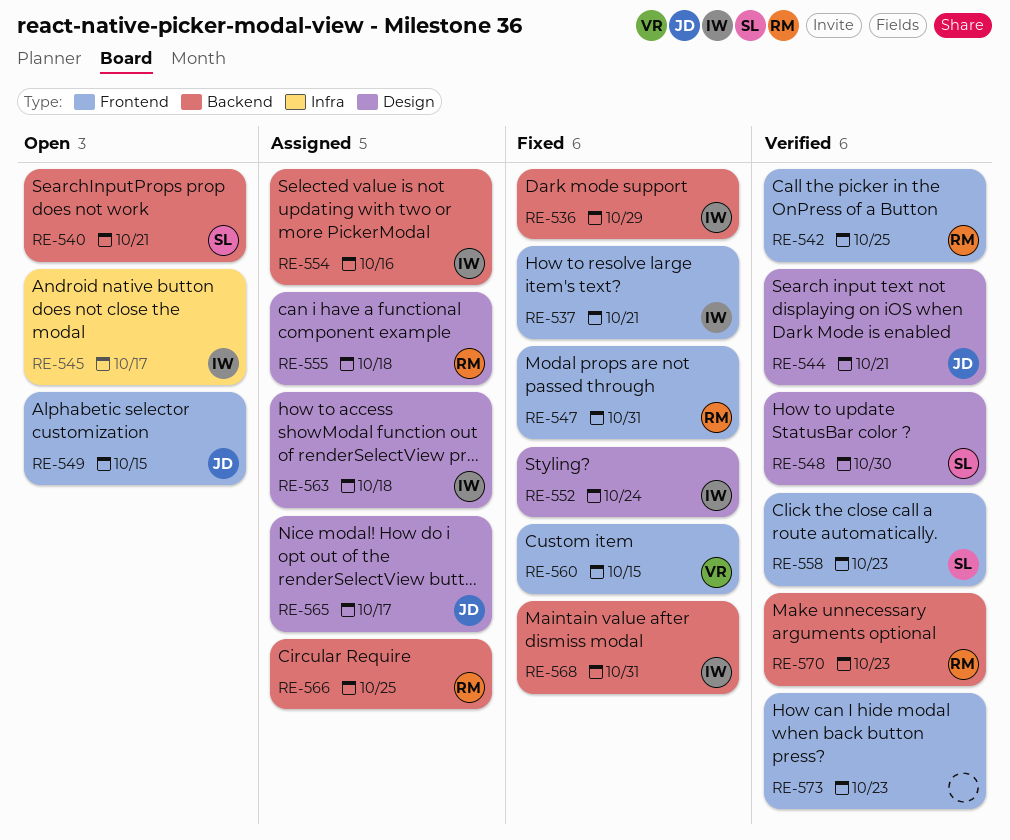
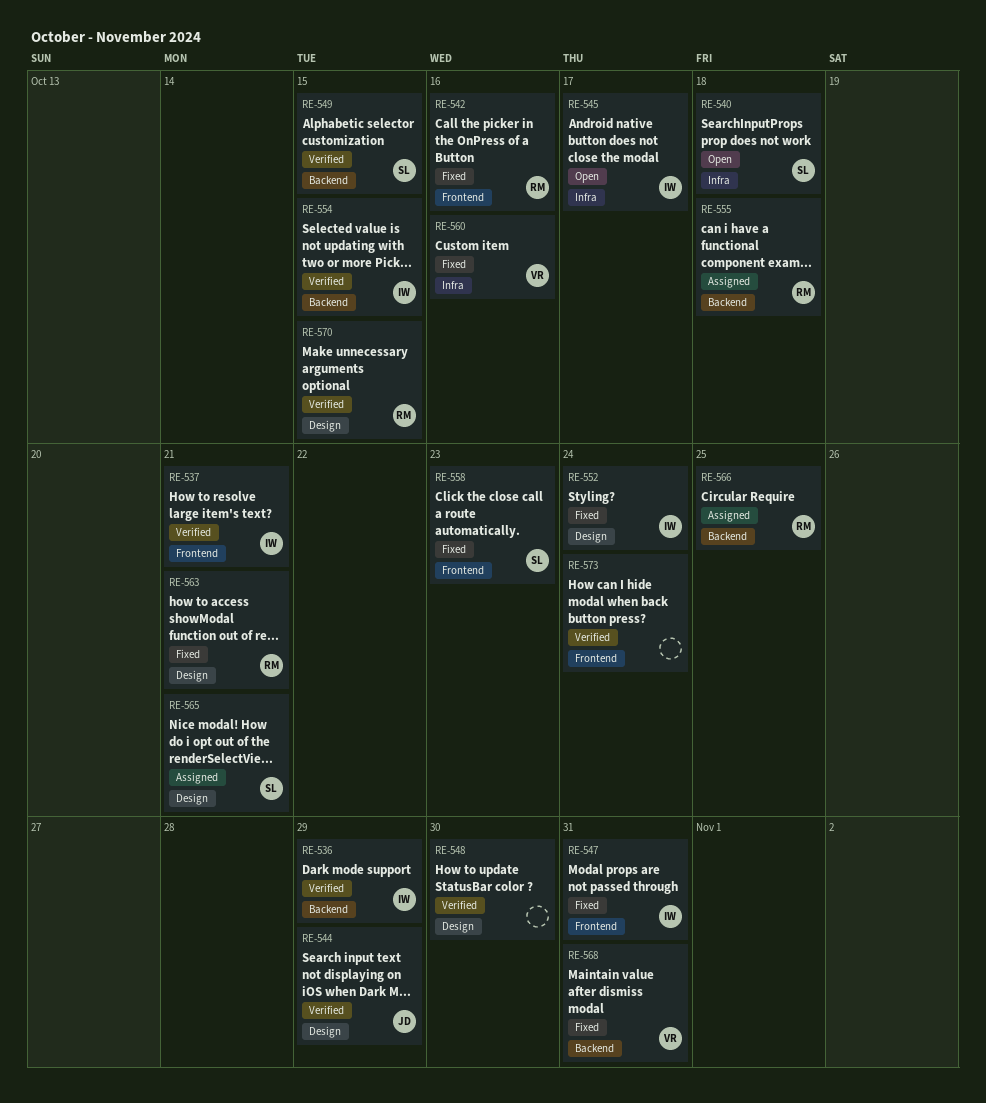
RE-536, status: Fixed -> Verified
RE-537, status: Fixed -> Verified
RE-540, label: Backend -> Infra
RE-540, due: Oct 21 -> Oct 18
RE-542, status: Verified -> Fixed
RE-542, due: Oct 25 -> Oct 16
RE-544, due: Oct 21 -> Oct 29
RE-547, owner: RM -> IW
RE-548, owner: SL -> none
RE-549, status: Open -> Verified
RE-549, owner: JD -> SL
RE-549, label: Frontend -> Backend
RE-554, status: Assigned -> Verified
RE-554, due: Oct 16 -> Oct 15
RE-555, label: Design -> Backend
RE-558, status: Verified -> Fixed
RE-560, label: Frontend -> Infra
RE-560, due: Oct 15 -> Oct 16
RE-563, status: Assigned -> Fixed
RE-563, owner: IW -> RM
RE-563, due: Oct 18 -> Oct 21
RE-565, owner: JD -> SL
RE-565, due: Oct 17 -> Oct 21
RE-568, owner: IW -> VR
RE-570, label: Backend -> Design
RE-570, due: Oct 23 -> Oct 15
RE-573, due: Oct 23 -> Oct 24

